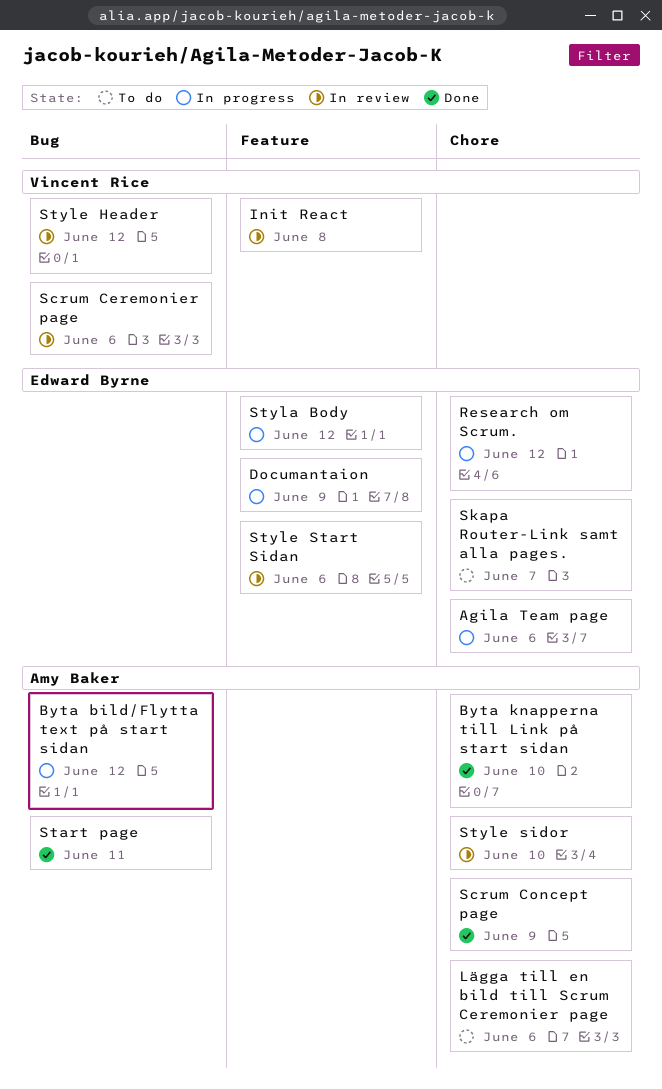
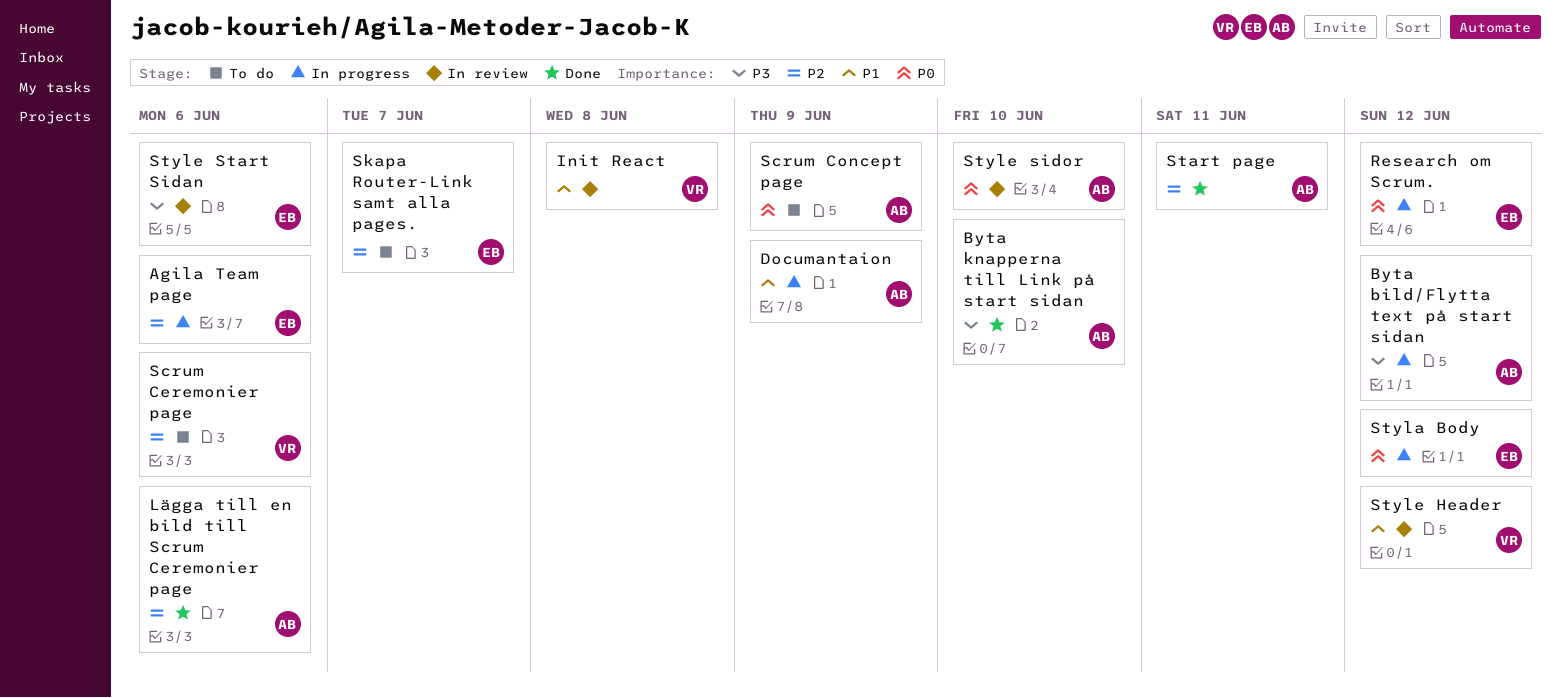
Documantaion, owner: Edward Byrne -> Amy Baker
Lägga till en bild till Scrum Ceremonier page, status: To do -> Done
Scrum Ceremonier page, status: In review -> To do
Scrum Concept page, status: Done -> To do

